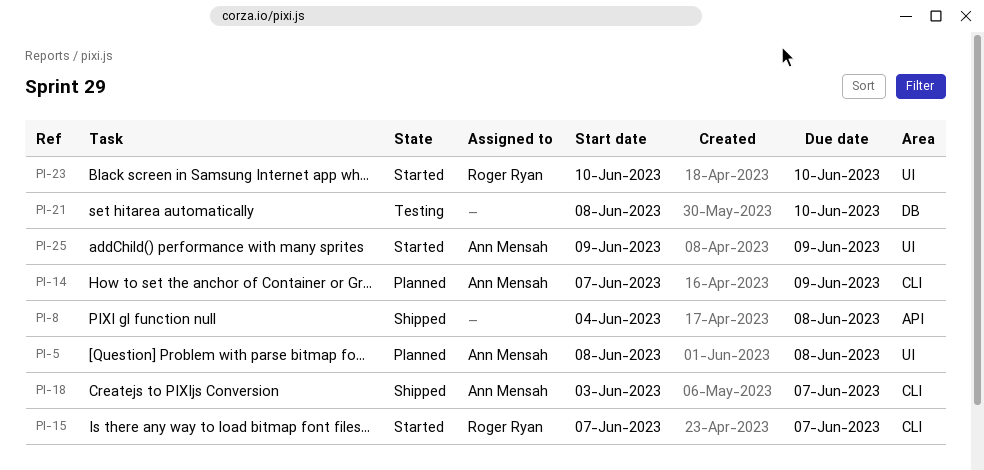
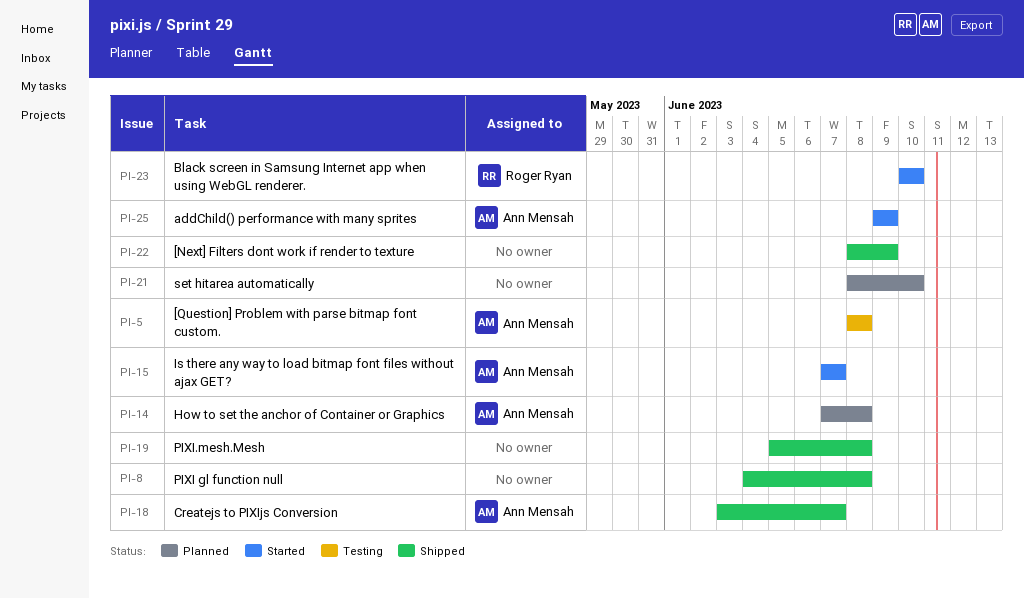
PI-5, status: Planned -> Testing
PI-14, due: Jun 9 -> Jun 8
PI-15, owner: Roger Ryan -> Ann Mensah
PI-19: none -> present
PI-21, status: Testing -> Planned
PI-22: none -> present

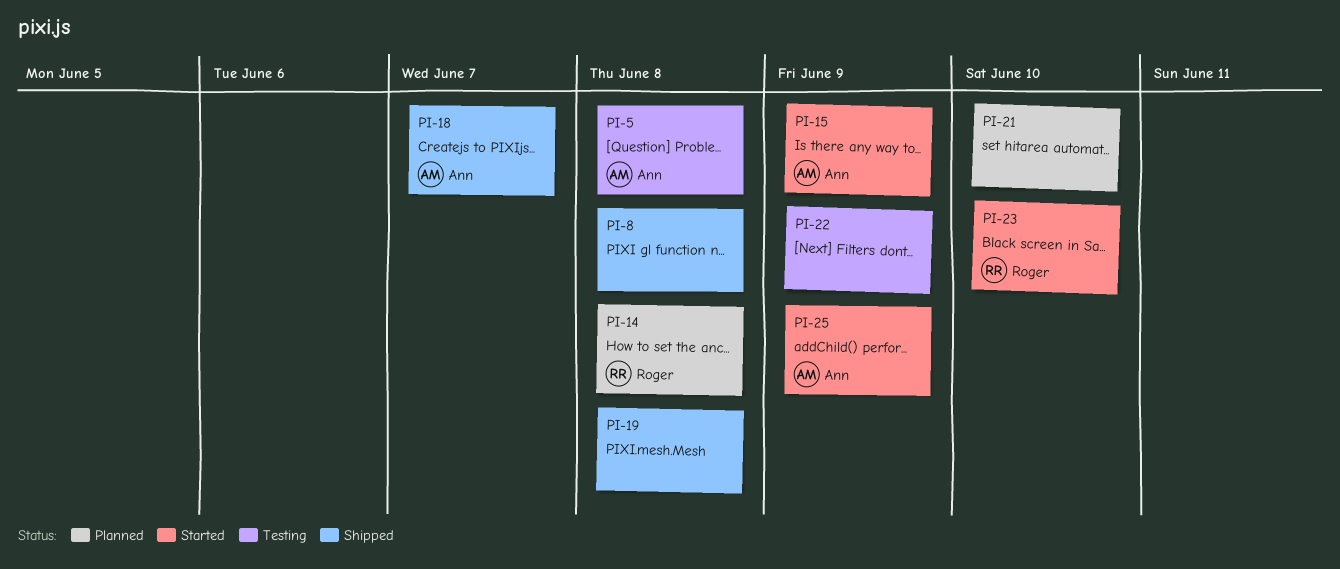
PI-14, owner: Ann Mensah -> Roger Ryan
PI-15, due: Jun 7 -> Jun 9
PI-22, status: Shipped -> Testing

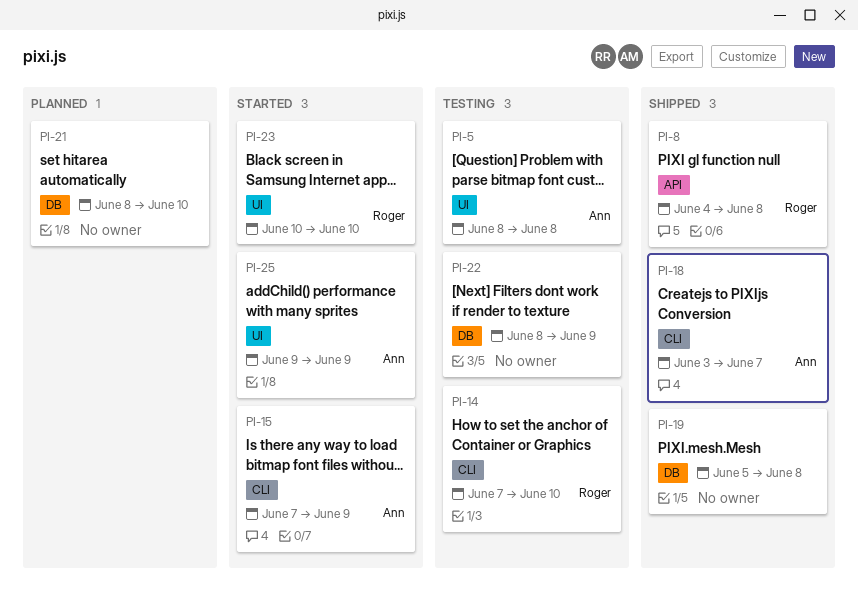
PI-8, owner: none -> Roger
PI-14, status: Planned -> Testing
PI-14, due: Jun 8 -> Jun 10

